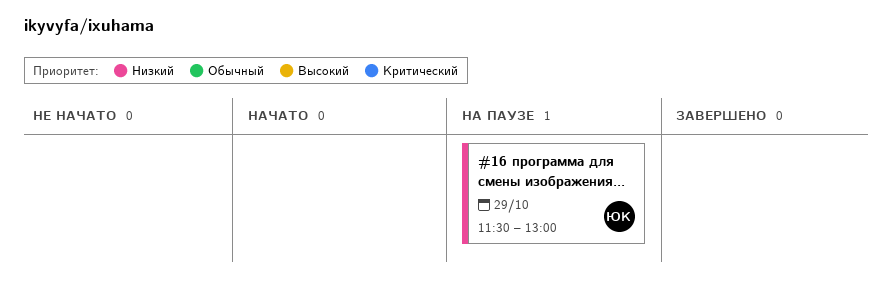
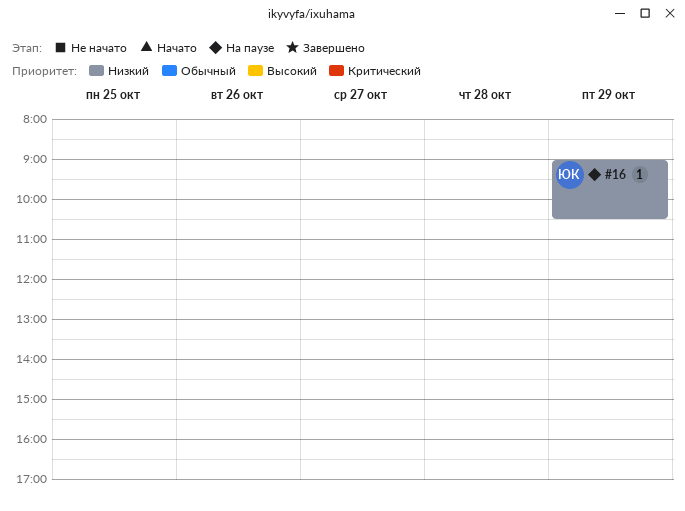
#16, begins: 11:30 -> 09:00
#16, ends: 13:00 -> 10:30

